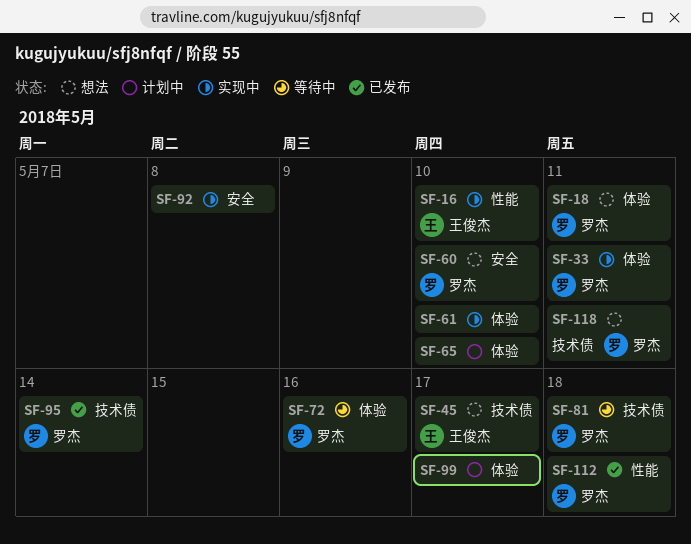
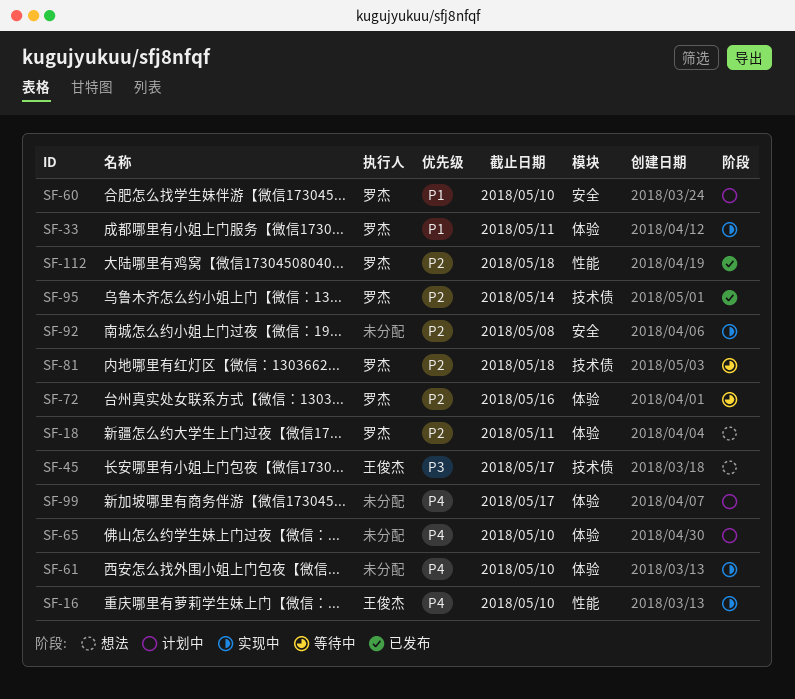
SF-60, status: 想法 -> 计划中
SF-118: present -> none

